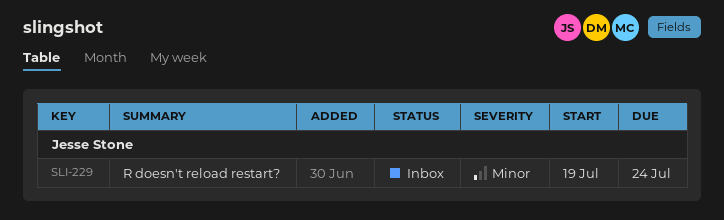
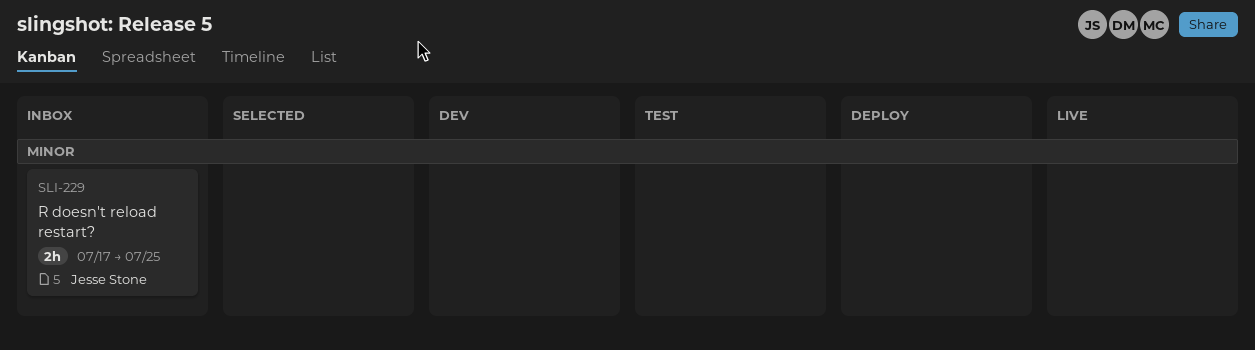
SLI-229, start: Jul 19 -> Jul 17
SLI-229, due: Jul 24 -> Jul 25

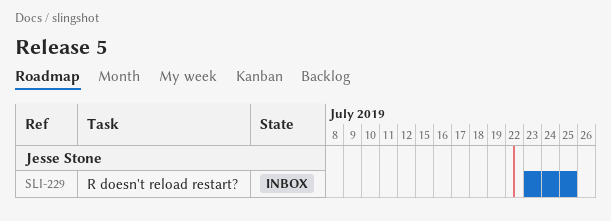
SLI-229, start: Jul 17 -> Jul 23

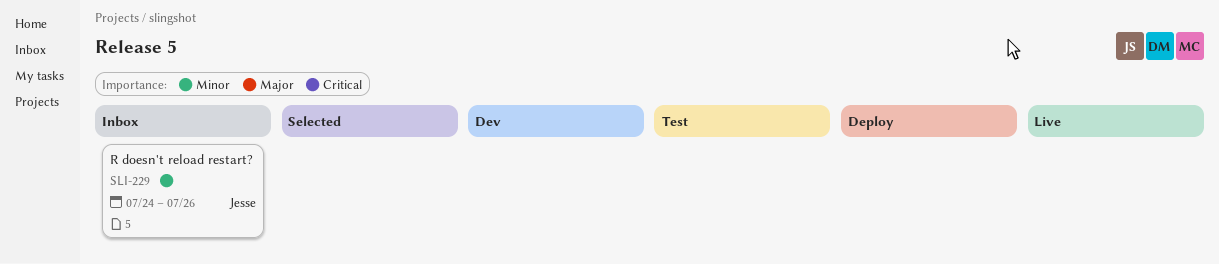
SLI-229, start: Jul 23 -> Jul 24
SLI-229, due: Jul 25 -> Jul 26

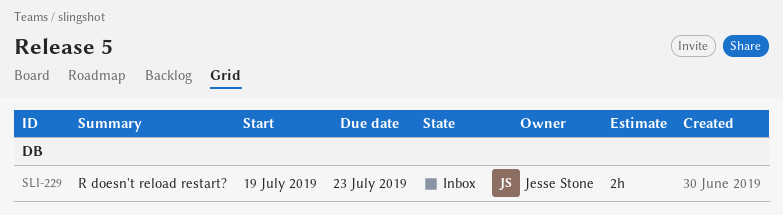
SLI-229, start: Jul 24 -> Jul 19
SLI-229, due: Jul 26 -> Jul 23

